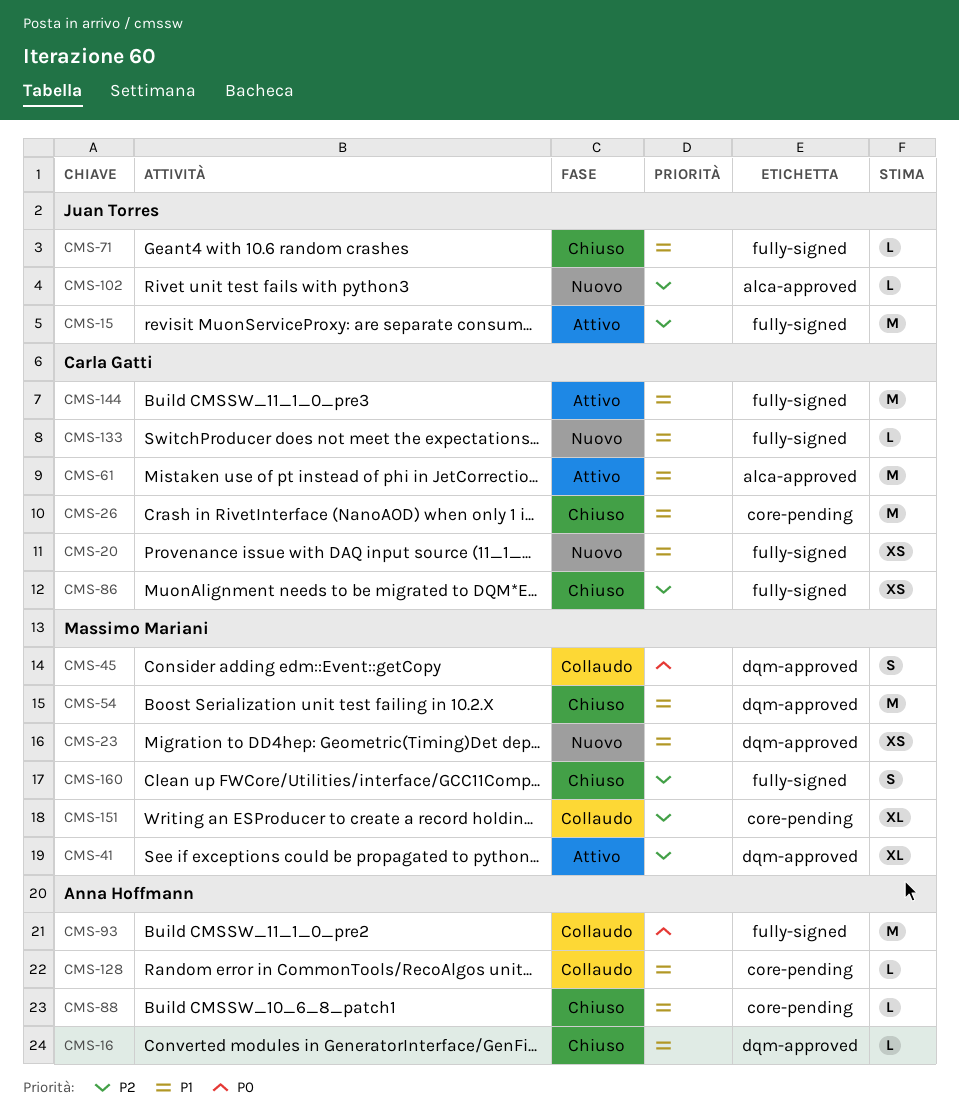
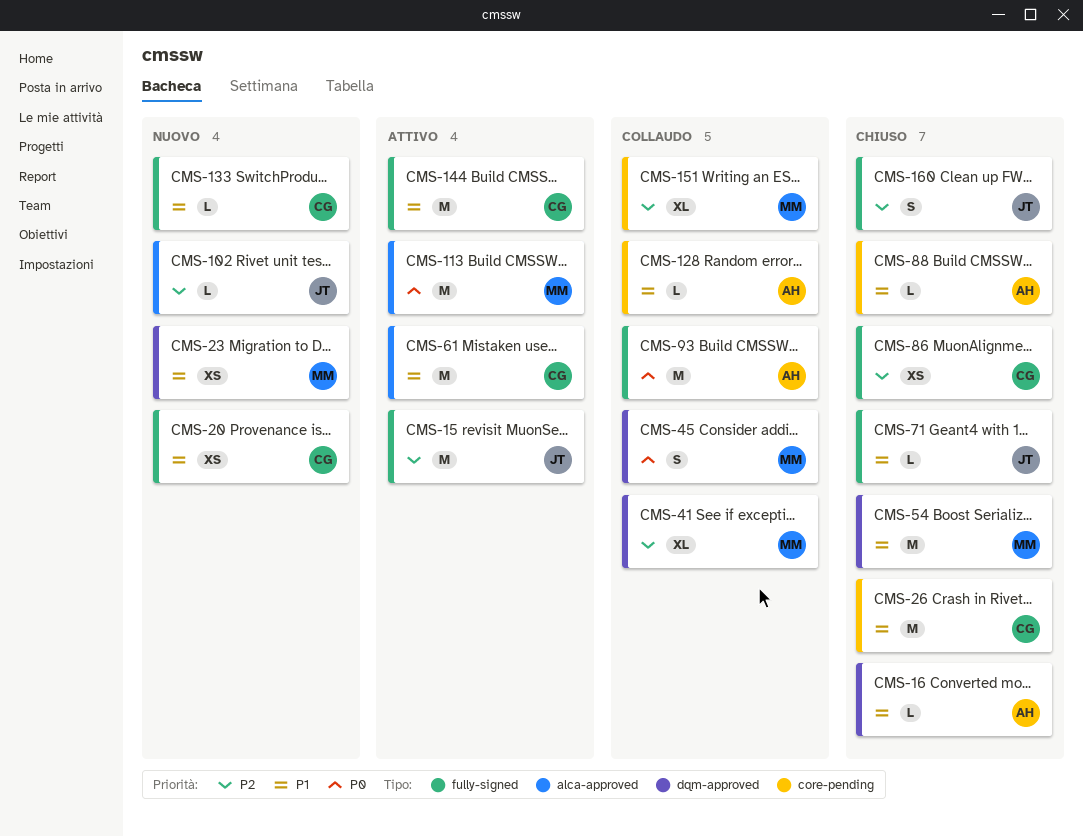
CMS-41, status: Attivo -> Collaudo
CMS-113: none -> present
CMS-160, owner: Massimo Mariani -> Juan Torres

